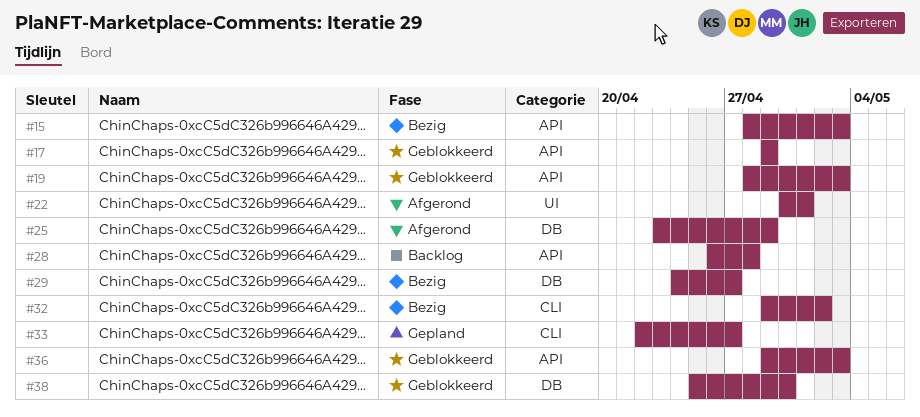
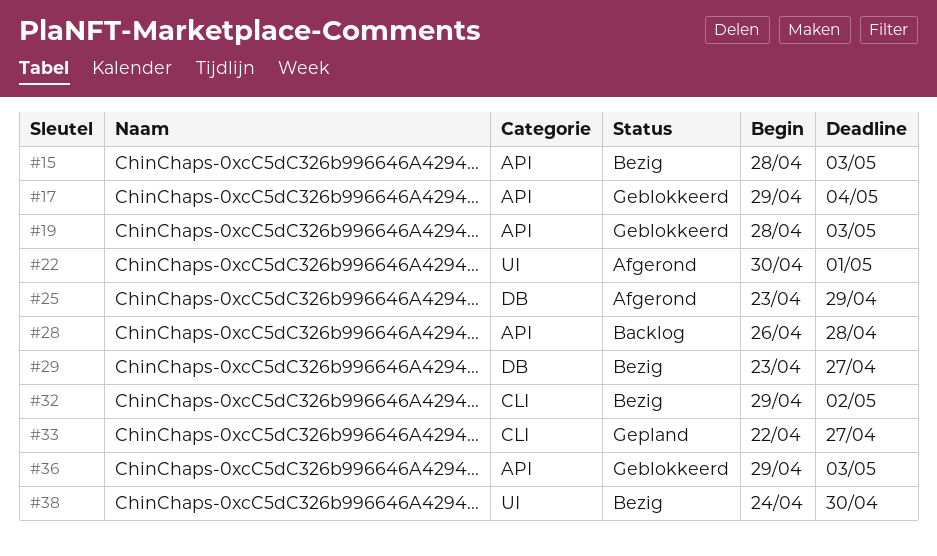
#17, due: Apr 29 -> May 4
#29, start: Apr 24 -> Apr 23
#38, status: Geblokkeerd -> Bezig
#38, label: DB -> UI
#38, start: Apr 25 -> Apr 24

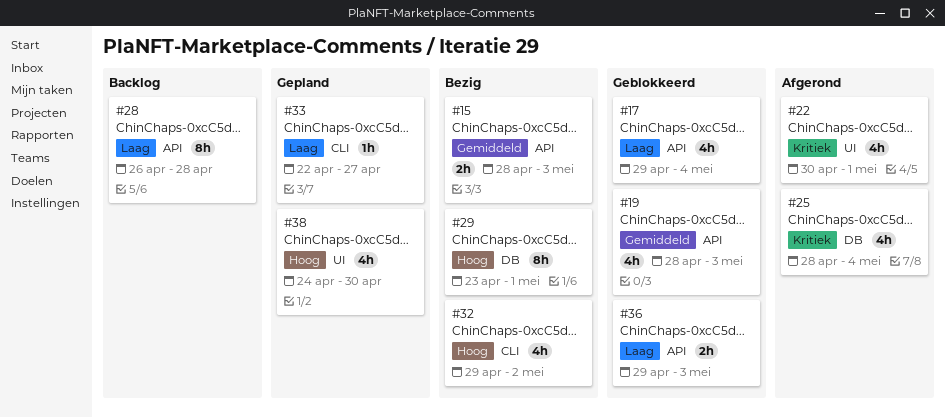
#25, start: Apr 23 -> Apr 28
#25, due: Apr 29 -> May 4
#29, due: Apr 27 -> May 1
#38, status: Bezig -> Gepland

